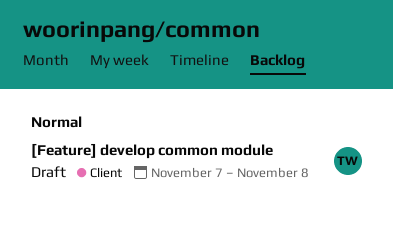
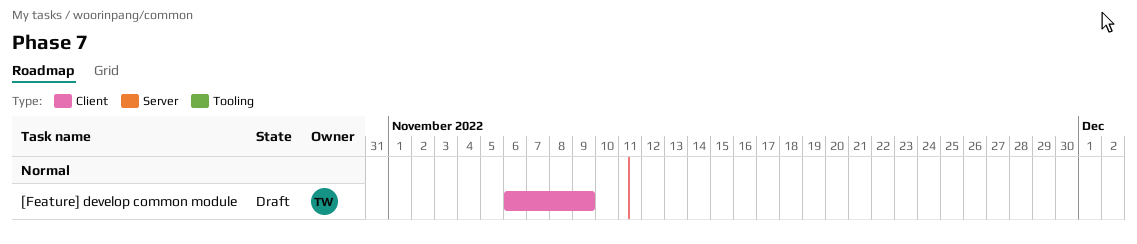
[Feature] develop common module, start: Nov 7 -> Nov 6
[Feature] develop common module, due: Nov 8 -> Nov 9

